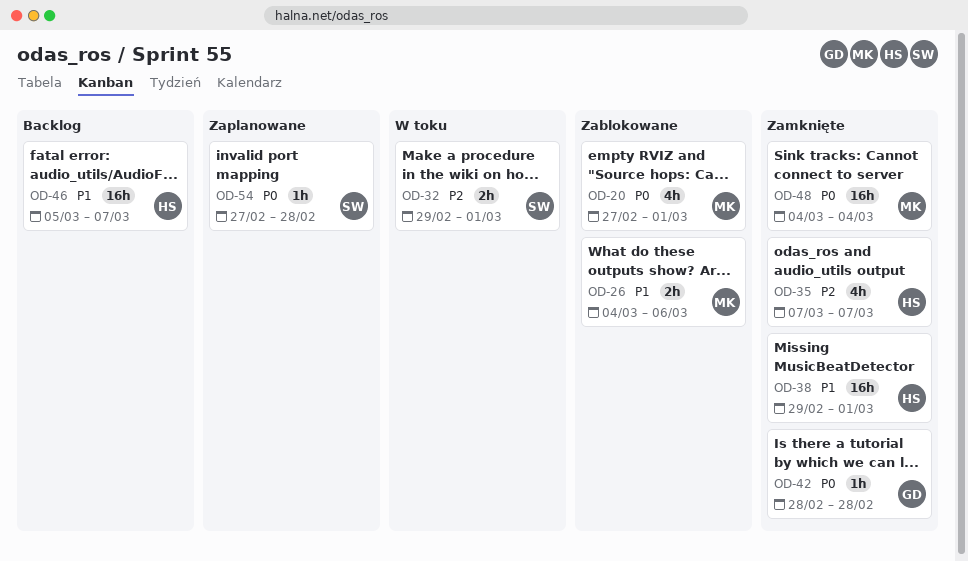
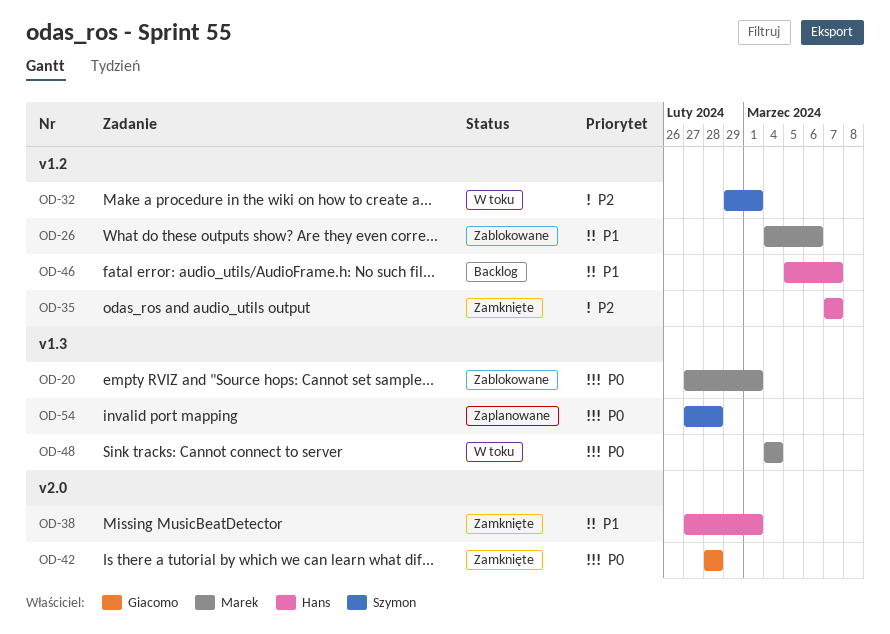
OD-38, start: Feb 29 -> Feb 27
OD-48, status: Zamknięte -> W toku

